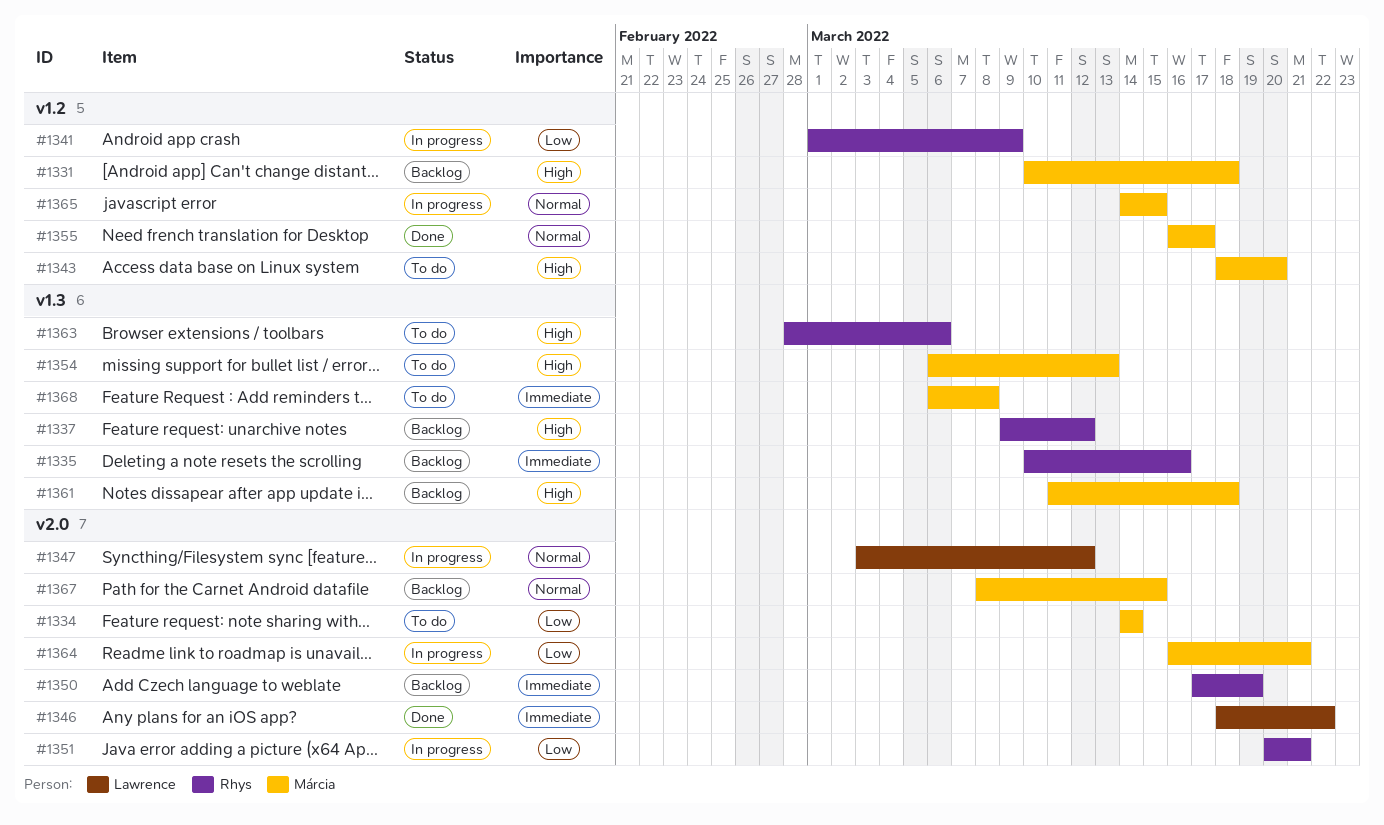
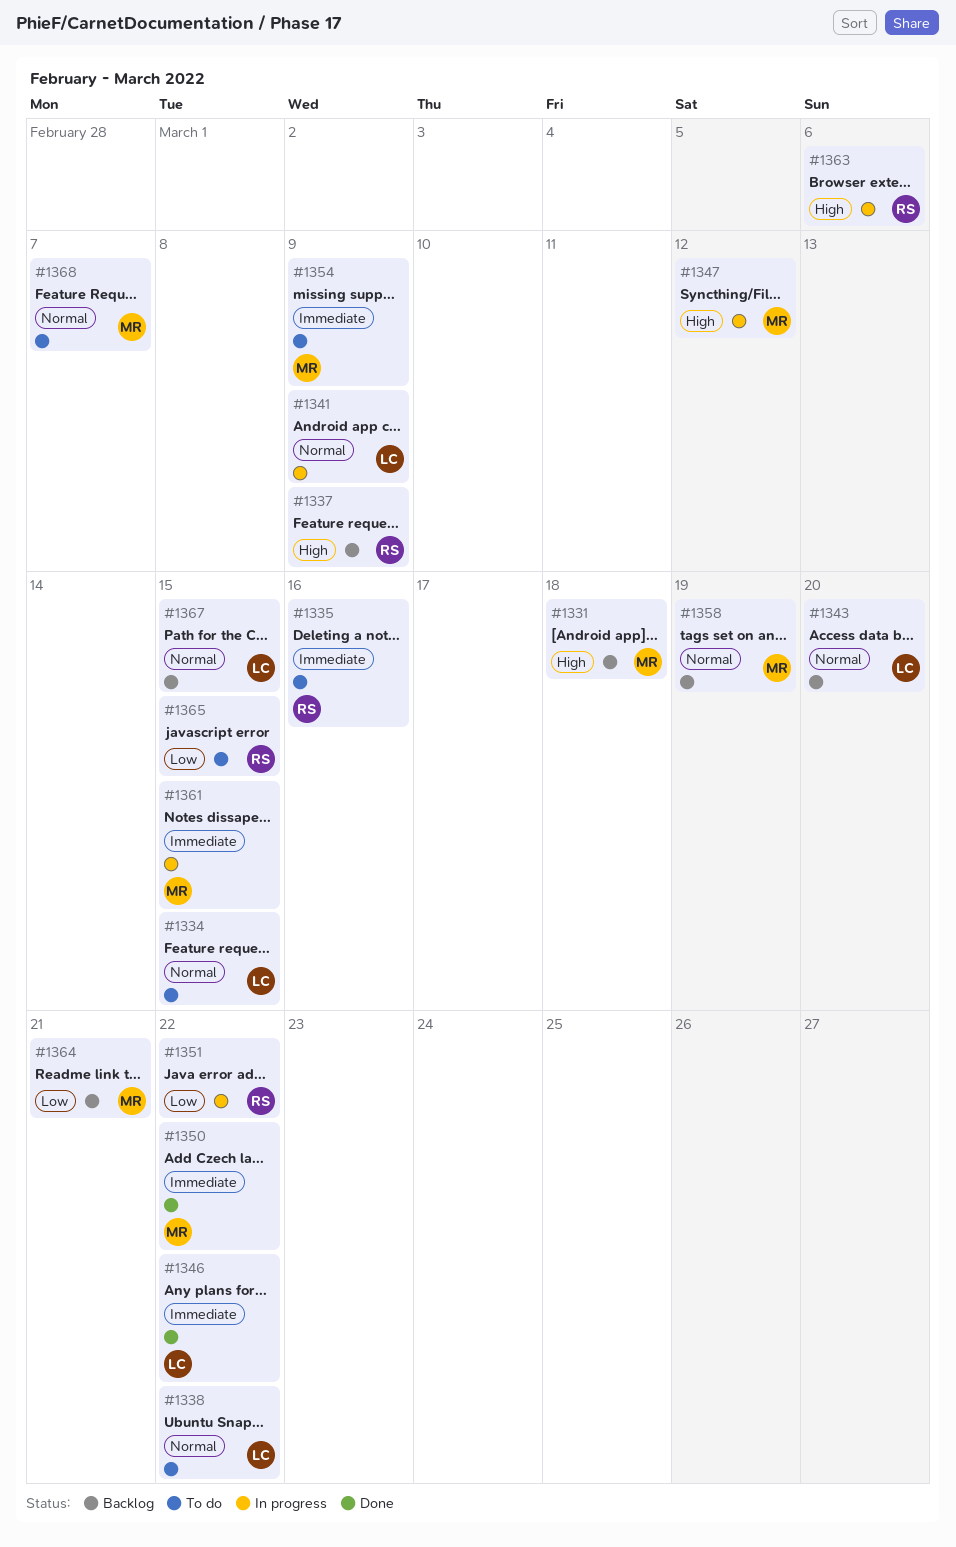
#1334, owner: Márcia -> Lawrence
#1334, priority: Low -> Normal
#1334, due: Mar 14 -> Mar 15
#1335, status: Backlog -> To do
#1337, due: Mar 12 -> Mar 9
#1338: none -> present
#1341, owner: Rhys -> Lawrence
#1341, priority: Low -> Normal
#1343, status: To do -> Backlog
#1343, owner: Márcia -> Lawrence
#1343, priority: High -> Normal
#1347, owner: Lawrence -> Márcia
#1347, priority: Normal -> High
#1350, status: Backlog -> Done
#1350, owner: Rhys -> Márcia
#1350, due: Mar 19 -> Mar 22
#1351, due: Mar 21 -> Mar 22
#1354, priority: High -> Immediate
#1354, due: Mar 13 -> Mar 9
#1355: present -> none
#1358: none -> present
#1361, status: Backlog -> In progress
#1361, priority: High -> Immediate
#1361, due: Mar 18 -> Mar 15
#1363, status: To do -> In progress
#1364, status: In progress -> Backlog
#1365, status: In progress -> To do
#1365, owner: Márcia -> Rhys
#1365, priority: Normal -> Low
#1367, owner: Márcia -> Lawrence
#1368, priority: Immediate -> Normal
#1368, due: Mar 8 -> Mar 7

